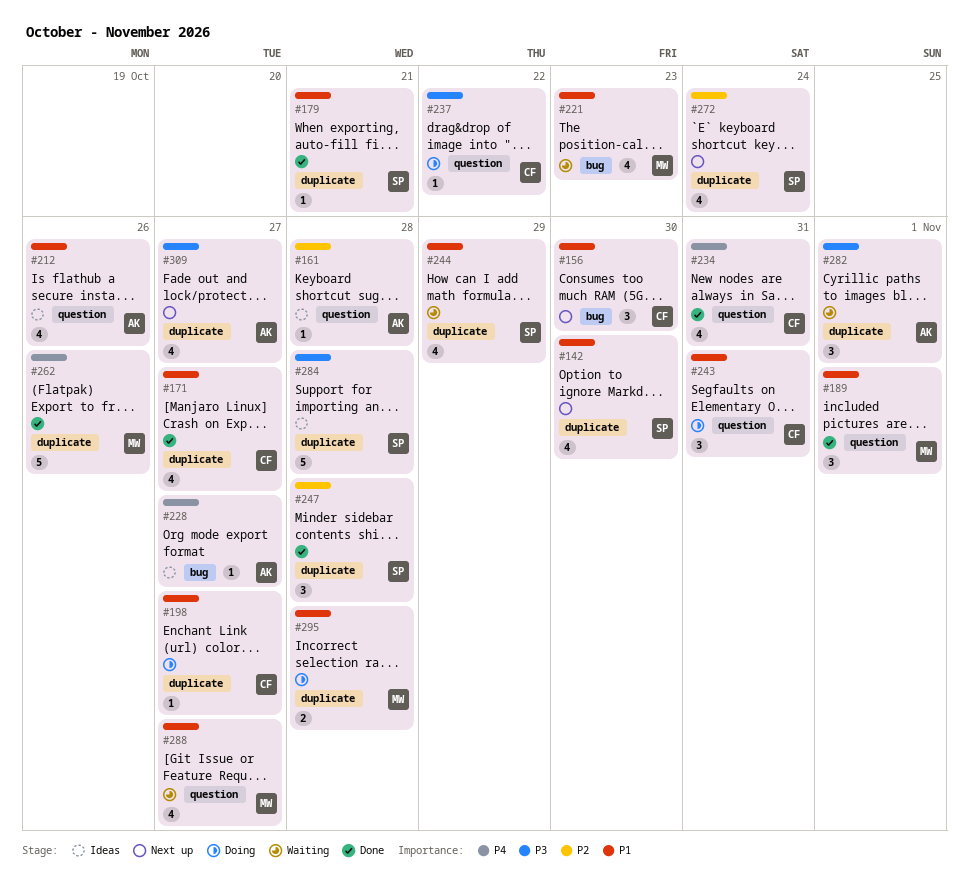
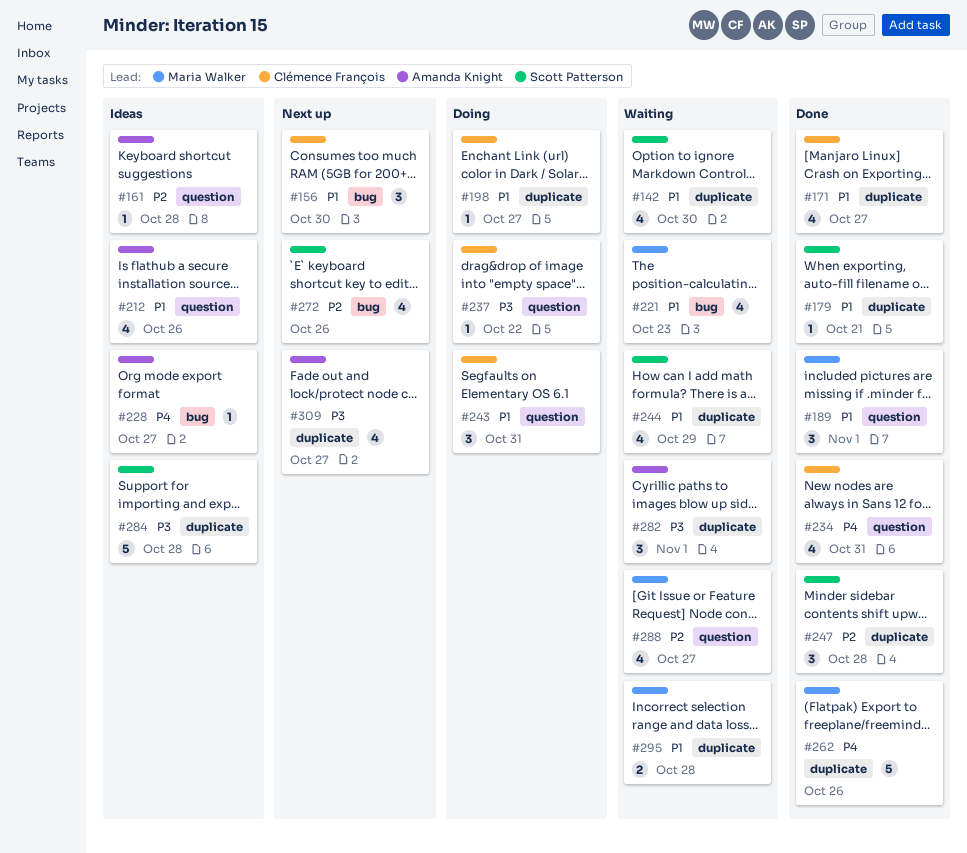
#142, status: Next up -> Waiting
#272, label: duplicate -> bug
#272, due: Oct 24 -> Oct 26
#288, priority: P1 -> P2
#295, status: Doing -> Waiting

